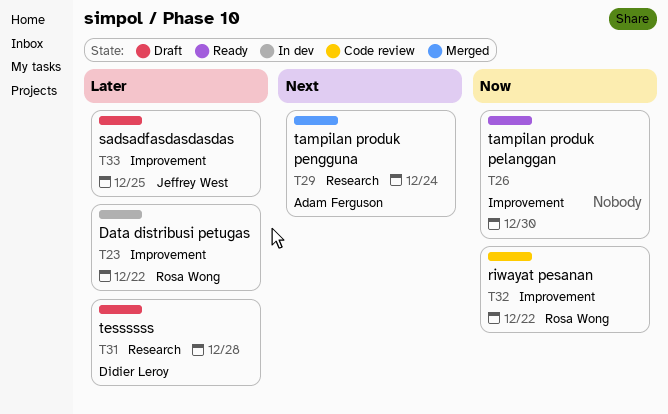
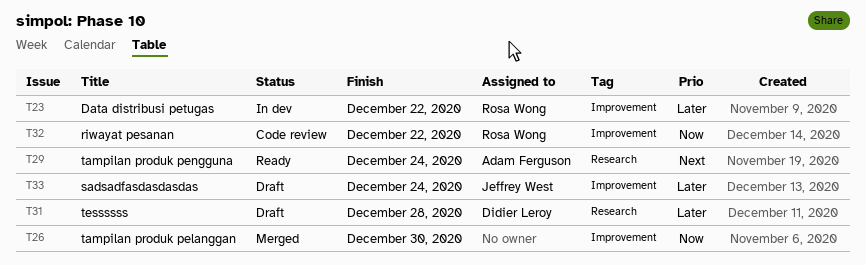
T26, status: Ready -> Merged
T29, status: Merged -> Ready
T33, due: Dec 25 -> Dec 24

